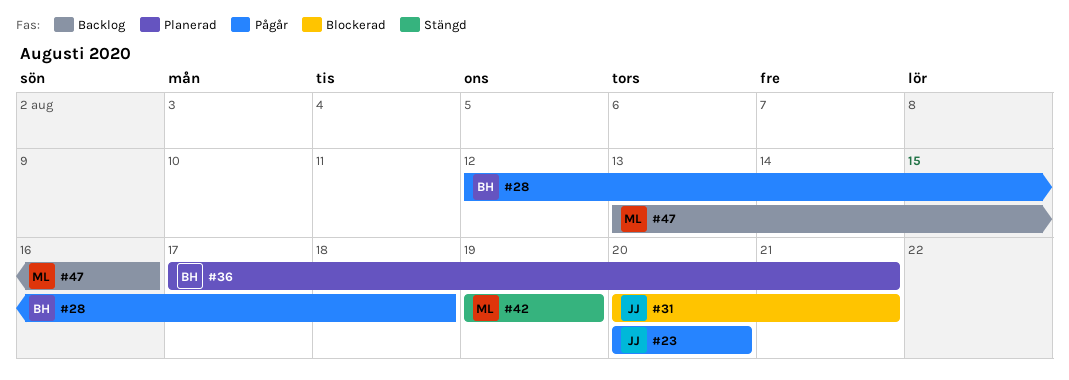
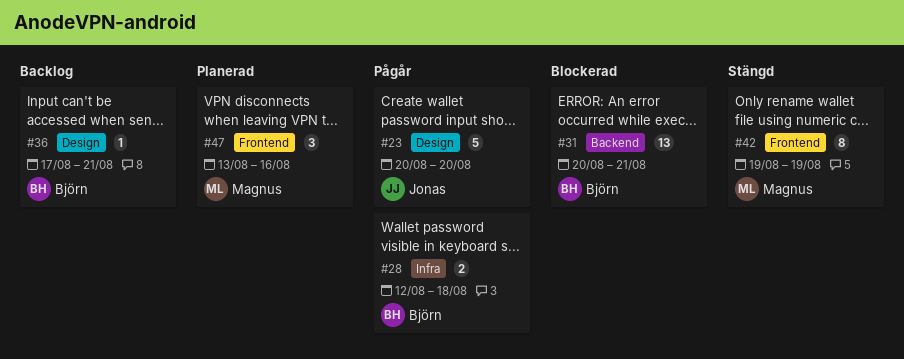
#31, owner: Jonas -> Björn
#36, status: Planerad -> Backlog
#47, status: Backlog -> Planerad

